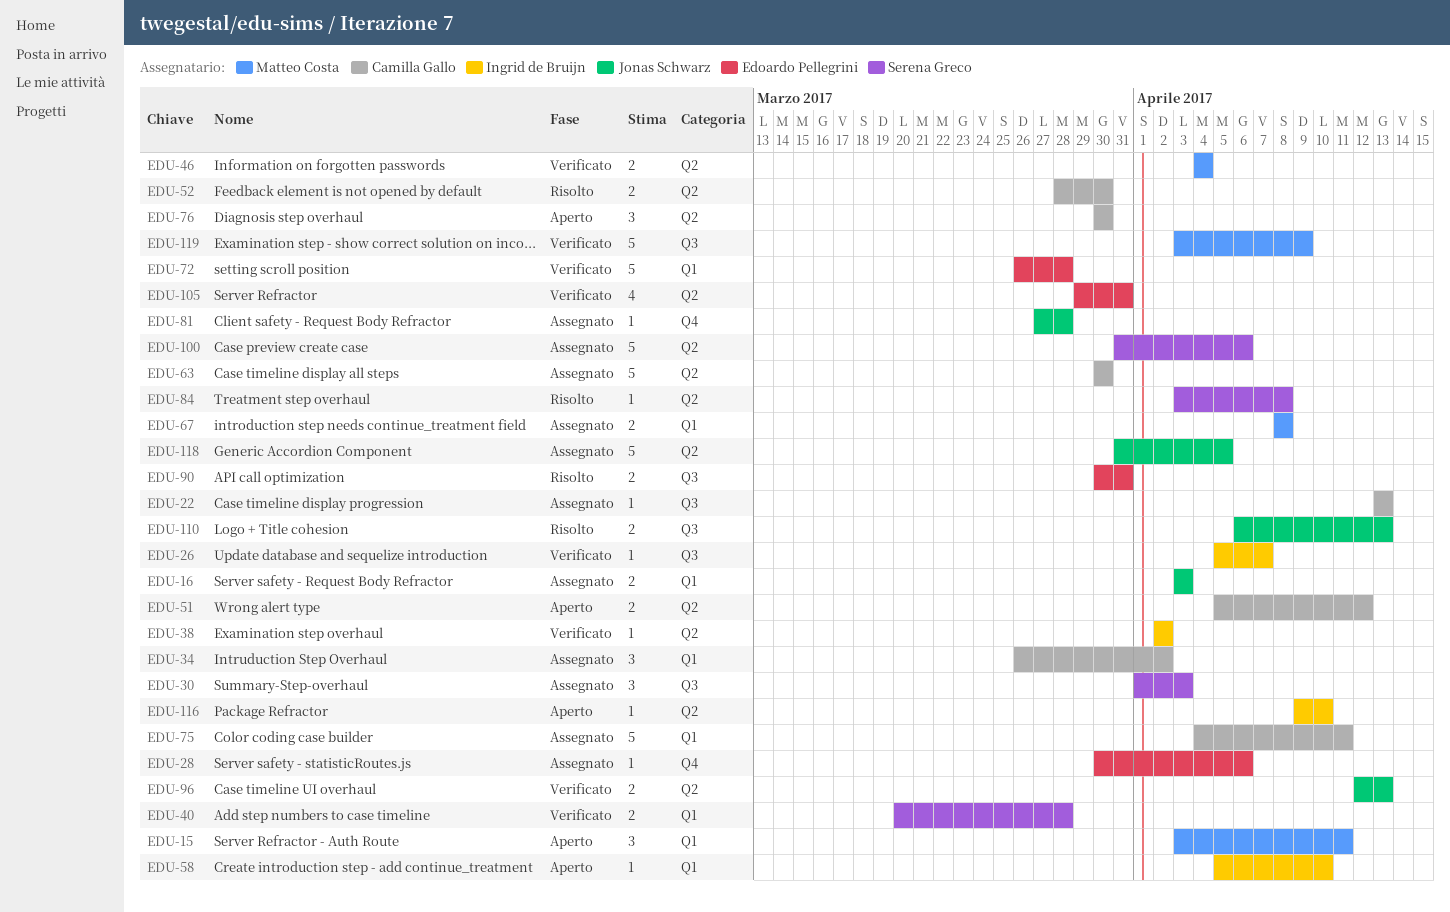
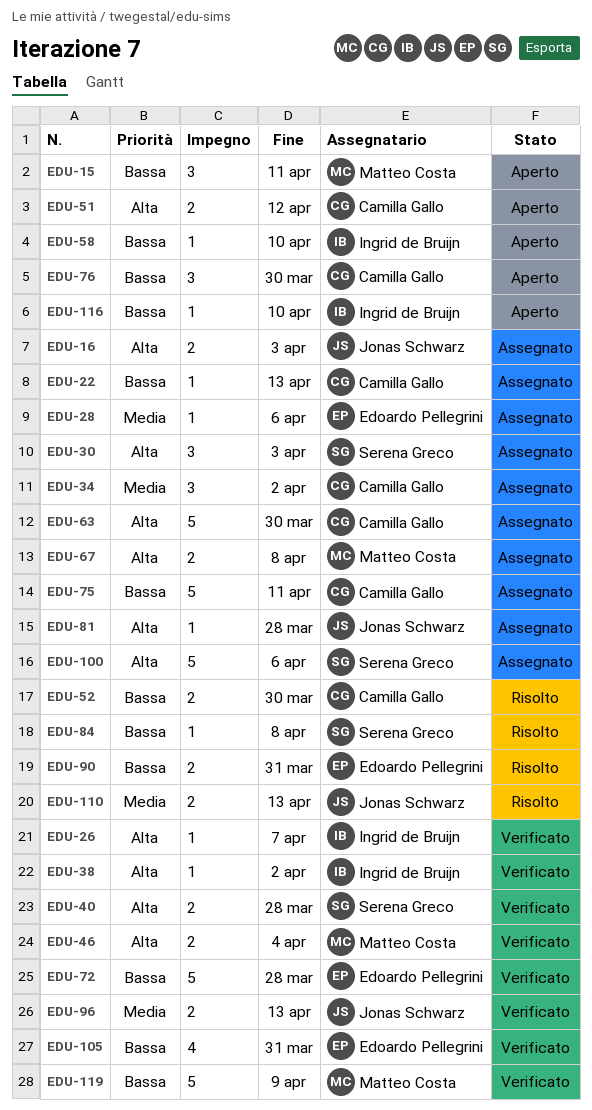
EDU-118: present -> none

